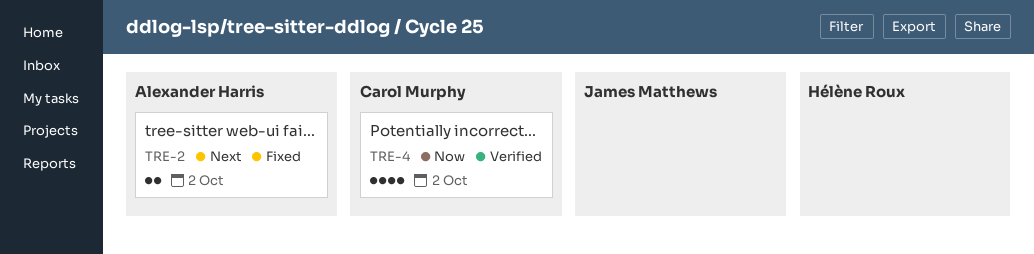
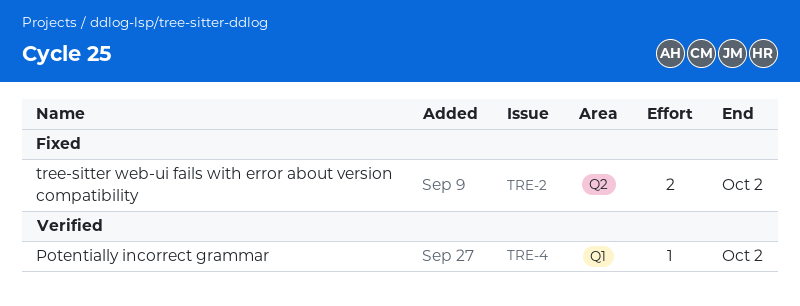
TRE-4, estimate: 4 -> 1

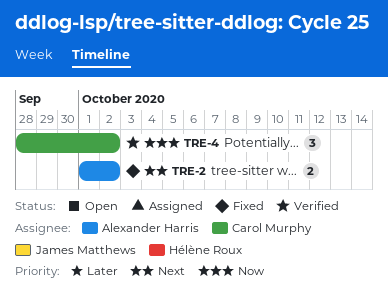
TRE-4, estimate: 1 -> 3

